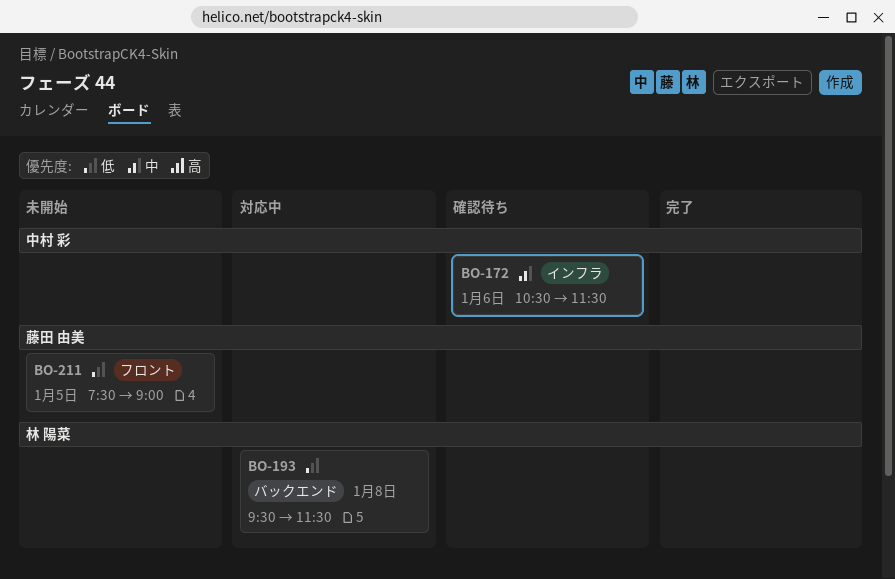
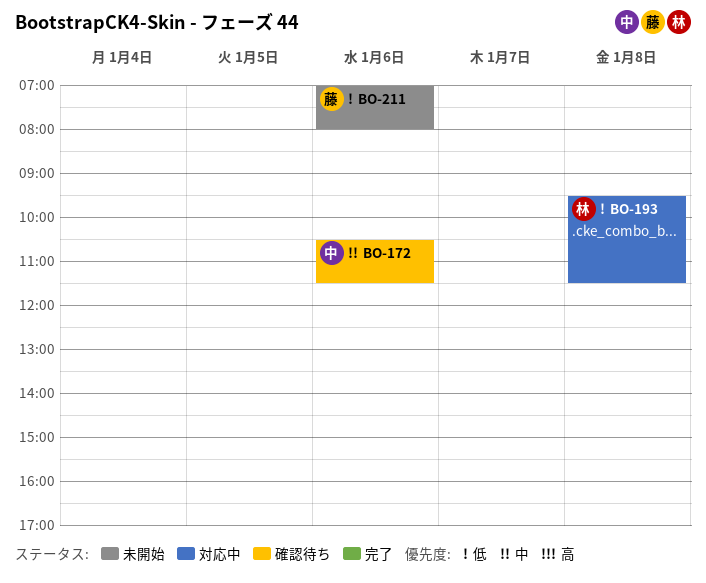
BO-211, day: Jan 5 -> Jan 6
BO-211, begins: 07:30 -> 07:00
BO-211, ends: 09:00 -> 08:00

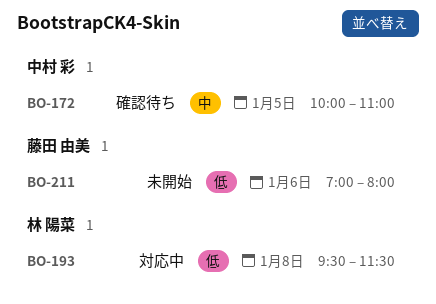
BO-172, day: Jan 6 -> Jan 5
BO-172, begins: 10:30 -> 10:00
BO-172, ends: 11:30 -> 11:00

